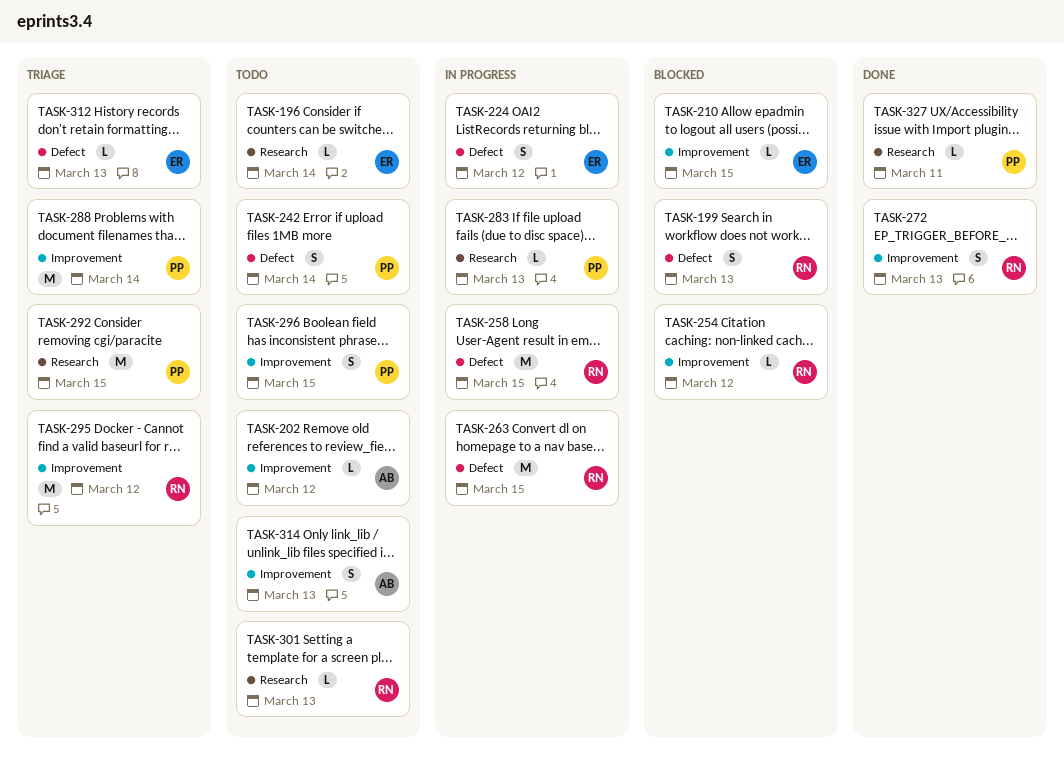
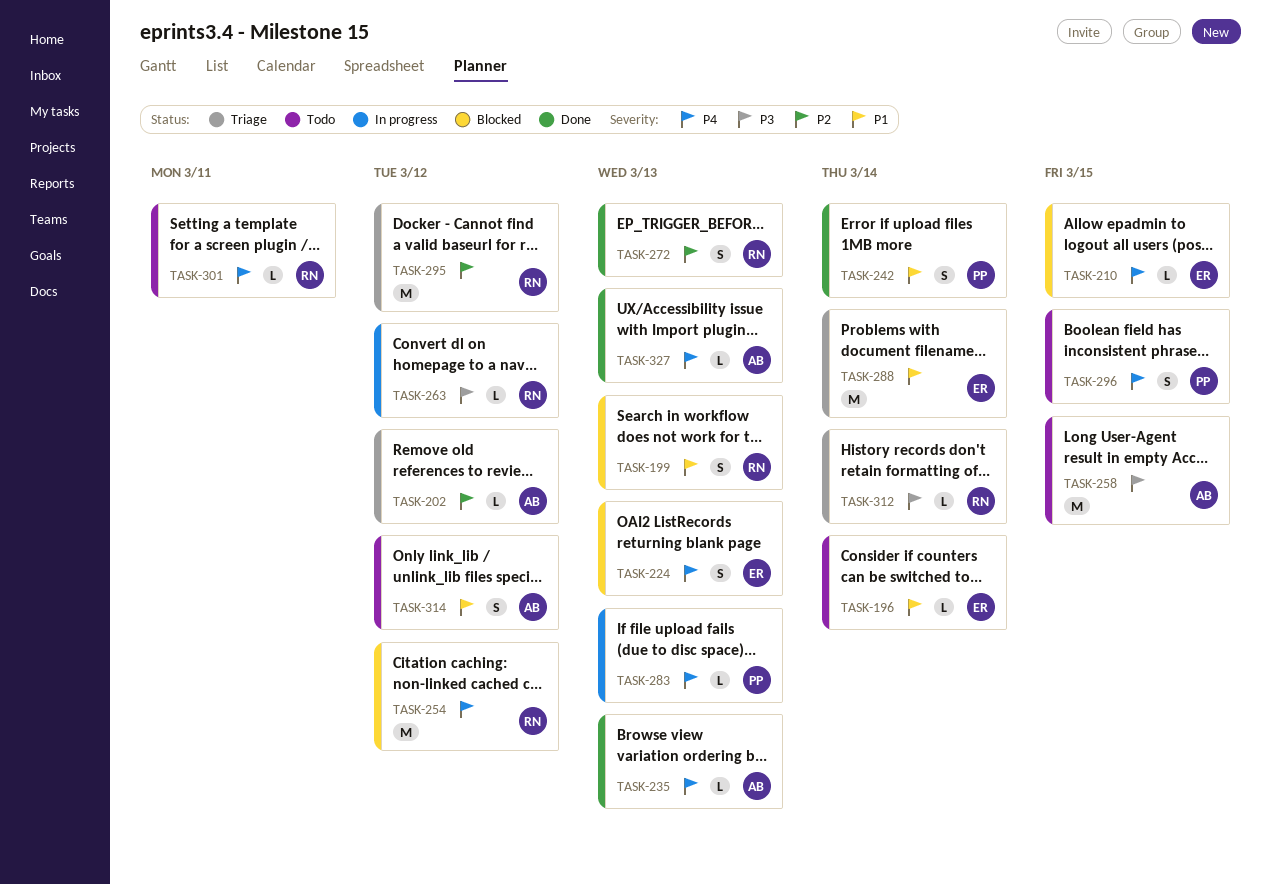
TASK-202, status: Todo -> Triage
TASK-224, status: In progress -> Blocked
TASK-224, due: Mar 12 -> Mar 13
TASK-235: none -> present
TASK-242, status: Todo -> Done
TASK-254, estimate: L -> M
TASK-258, status: In progress -> Todo
TASK-258, owner: RN -> AB
TASK-263, estimate: M -> L
TASK-263, due: Mar 15 -> Mar 12
TASK-288, owner: PP -> ER
TASK-292: present -> none
TASK-301, due: Mar 13 -> Mar 11
TASK-312, owner: ER -> RN
TASK-312, due: Mar 13 -> Mar 14
TASK-314, due: Mar 13 -> Mar 12
TASK-327, owner: PP -> AB
TASK-327, due: Mar 11 -> Mar 13

